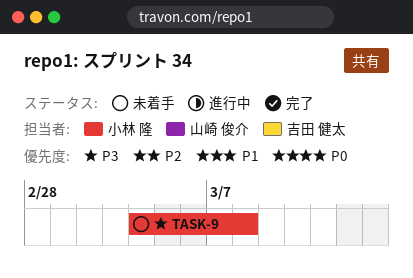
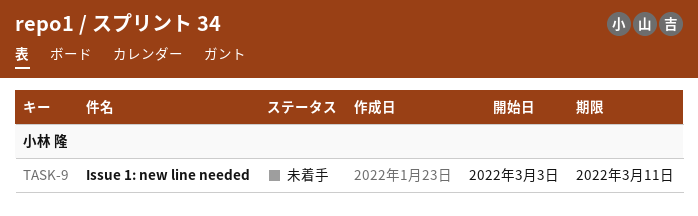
TASK-9, start: Mar 4 -> Mar 3
TASK-9, due: Mar 8 -> Mar 11

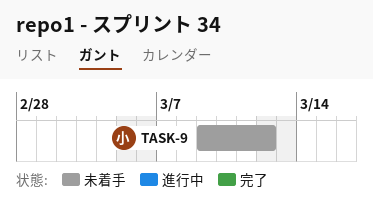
TASK-9, start: Mar 3 -> Mar 9
TASK-9, due: Mar 11 -> Mar 12

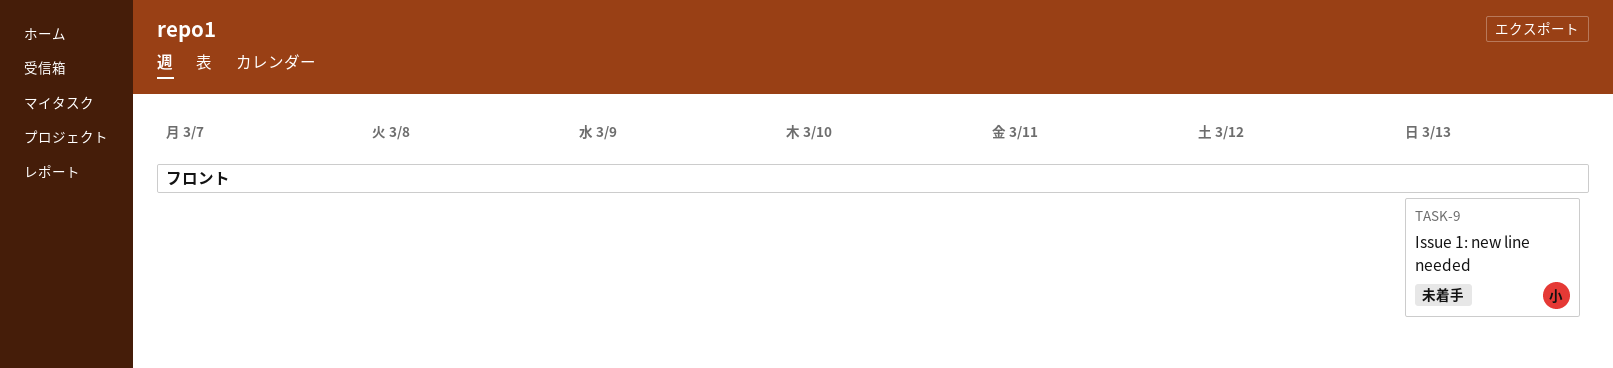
TASK-9, due: Mar 12 -> Mar 13

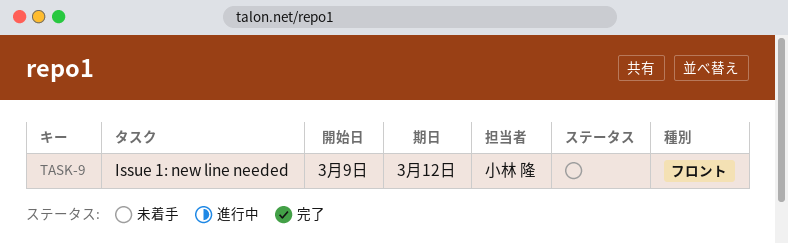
TASK-9, due: Mar 13 -> Mar 12

